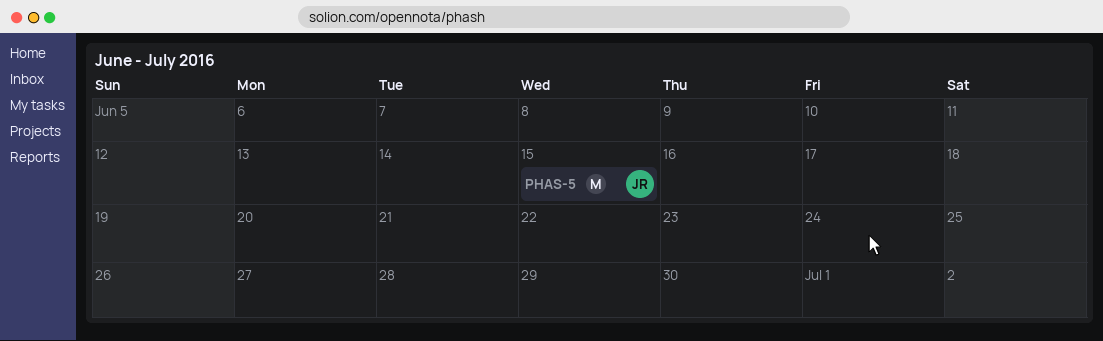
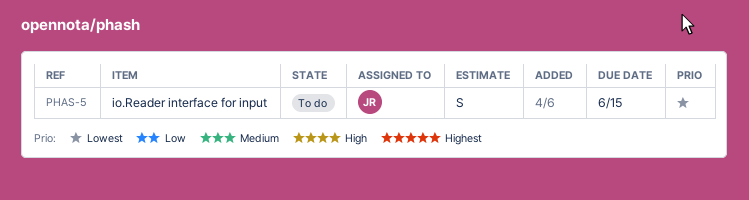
PHAS-5, estimate: M -> S

